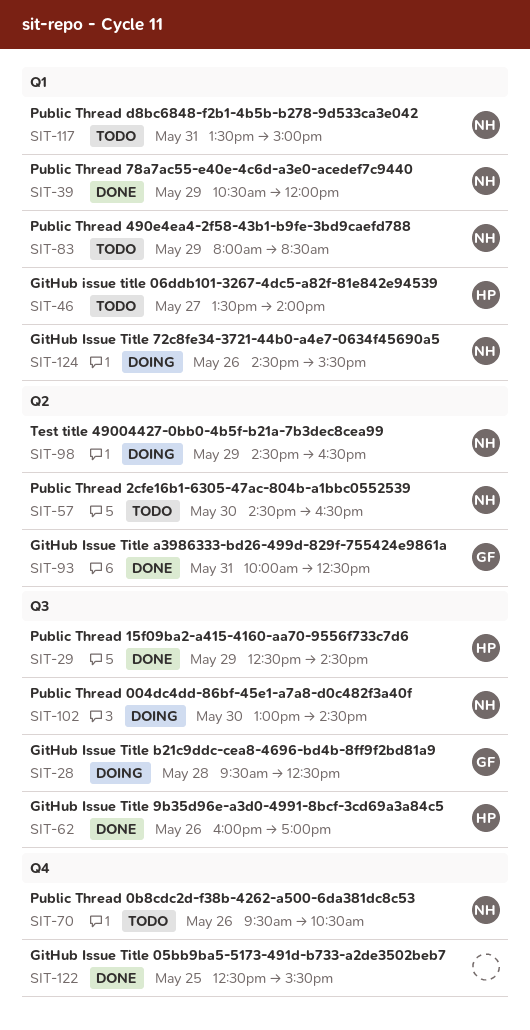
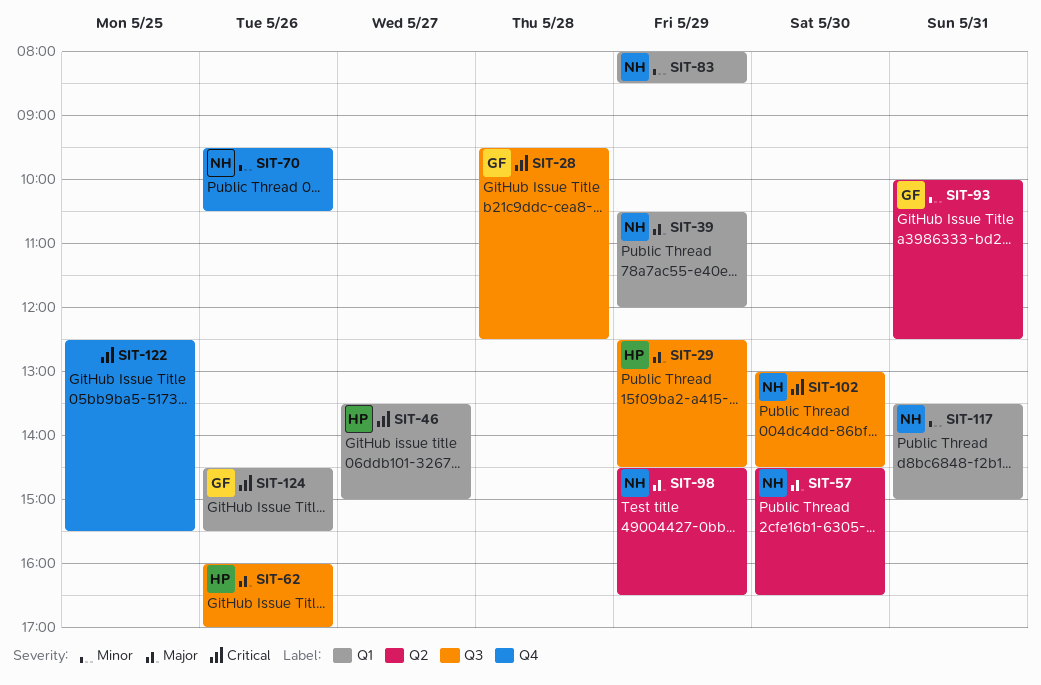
SIT-46, ends: 14:00 -> 15:00
SIT-124, owner: NH -> GF

